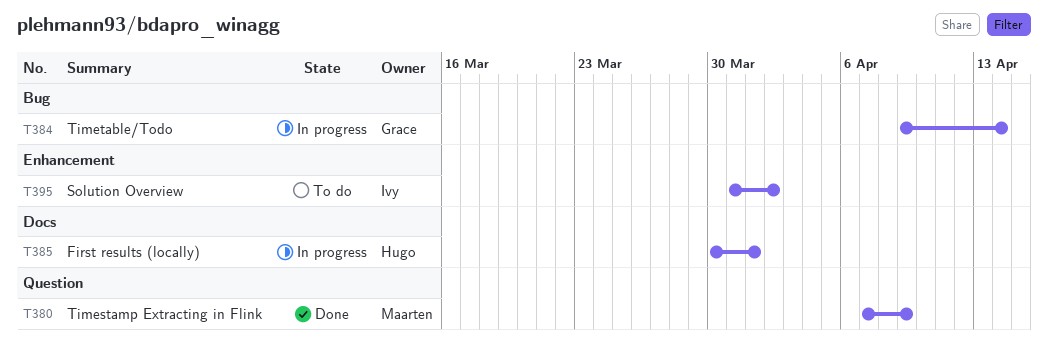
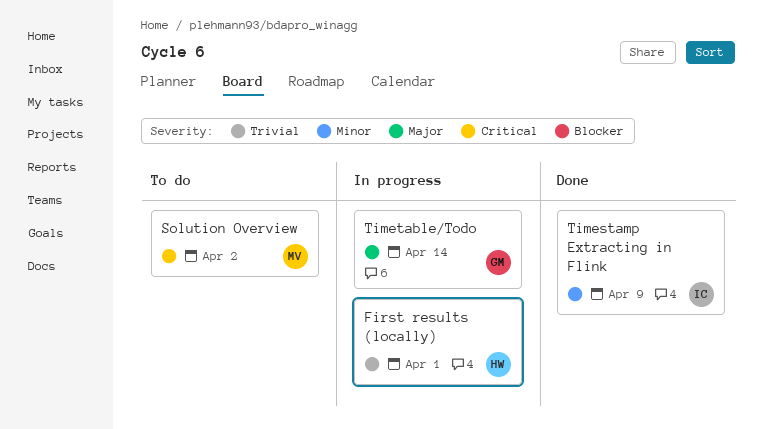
Solution Overview, owner: Ivy -> Maarten
Timestamp Extracting in Flink, owner: Maarten -> Ivy

